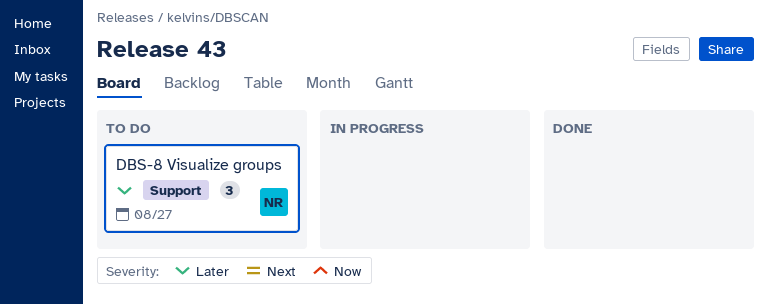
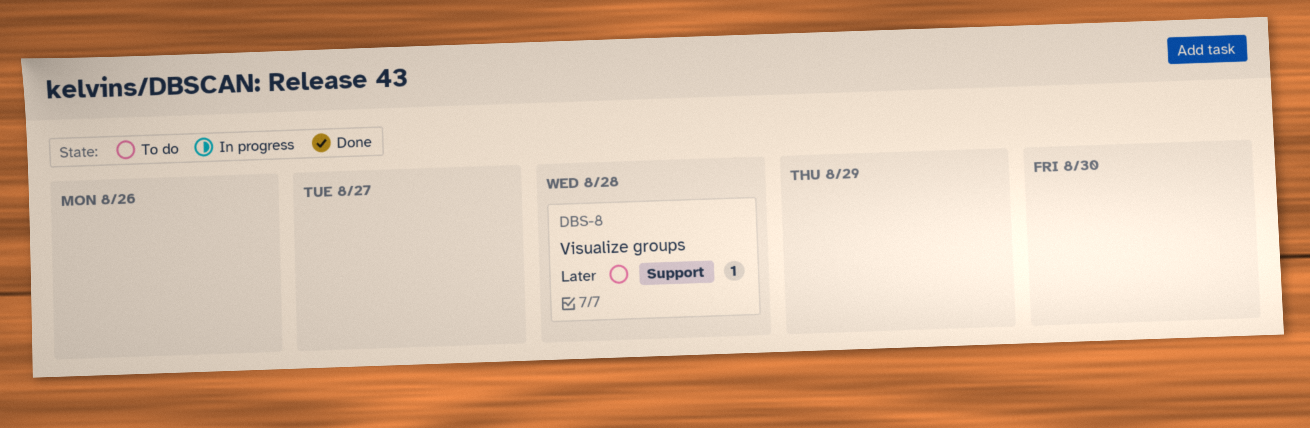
DBS-8, estimate: 3 -> 1
DBS-8, due: Aug 27 -> Aug 28

